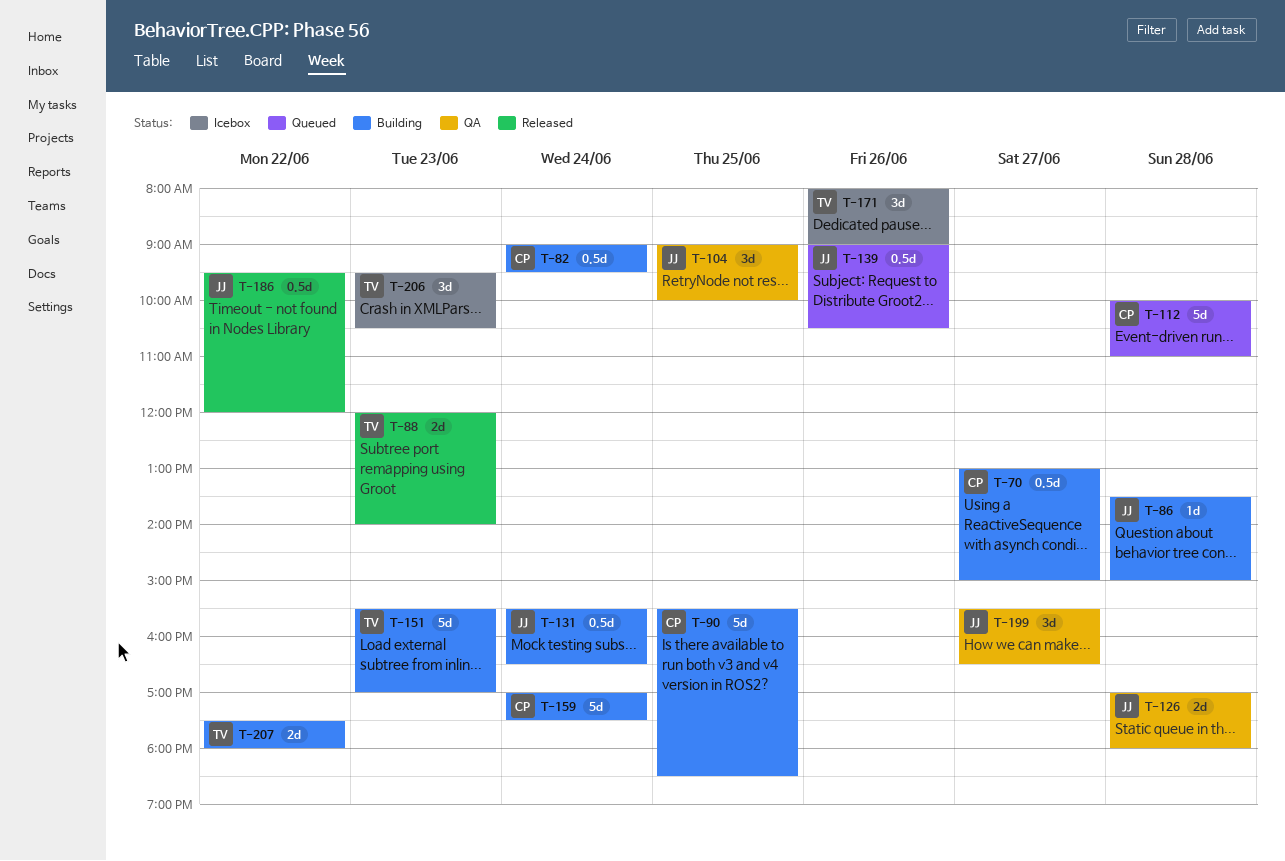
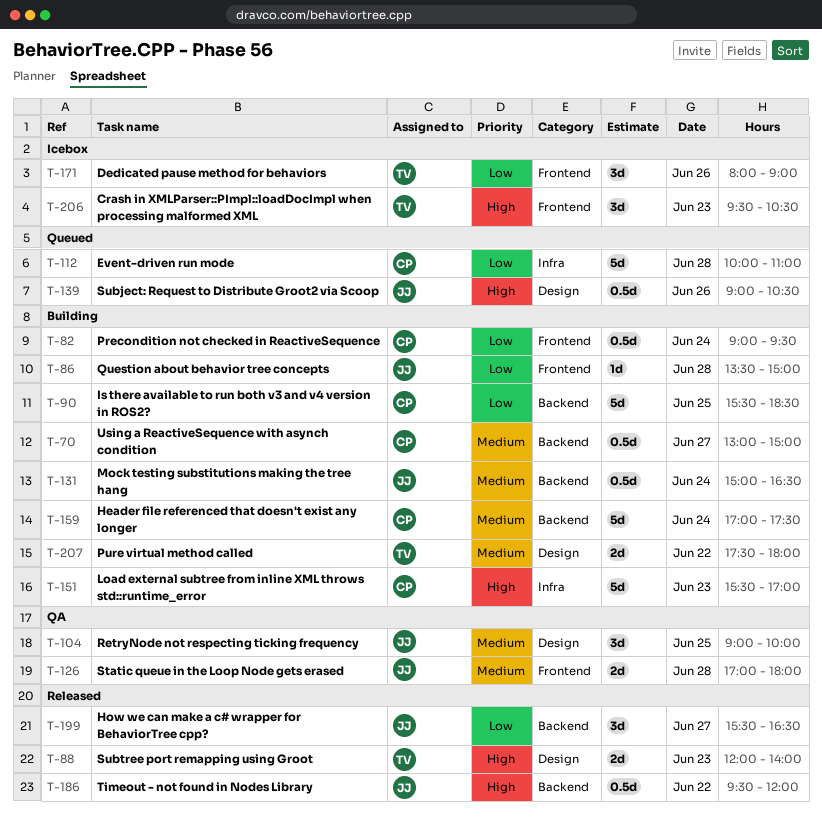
T-131, begins: 15:30 -> 15:00
T-151, owner: TV -> CP
T-199, status: QA -> Released

